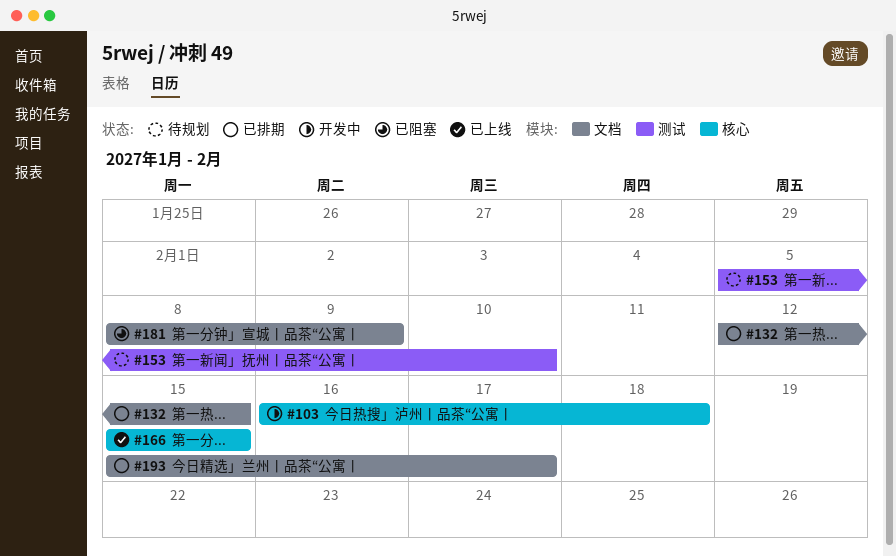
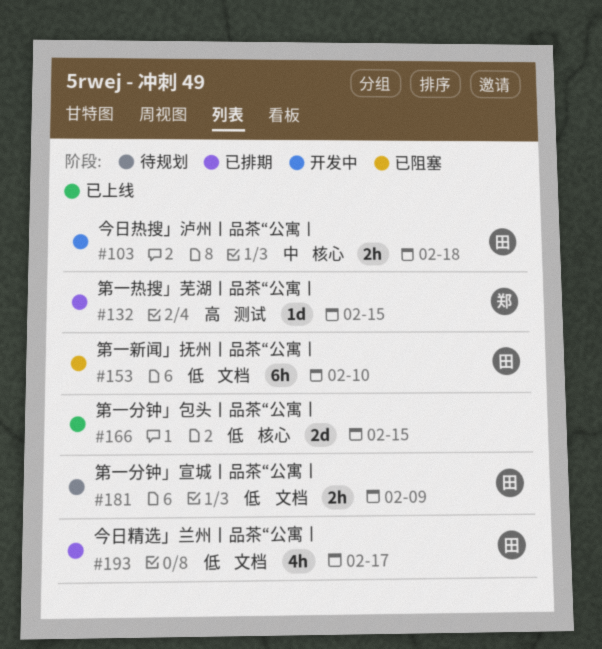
#132, label: 文档 -> 测试
#153, status: 待规划 -> 已阻塞
#153, label: 测试 -> 文档
#181, status: 已阻塞 -> 待规划

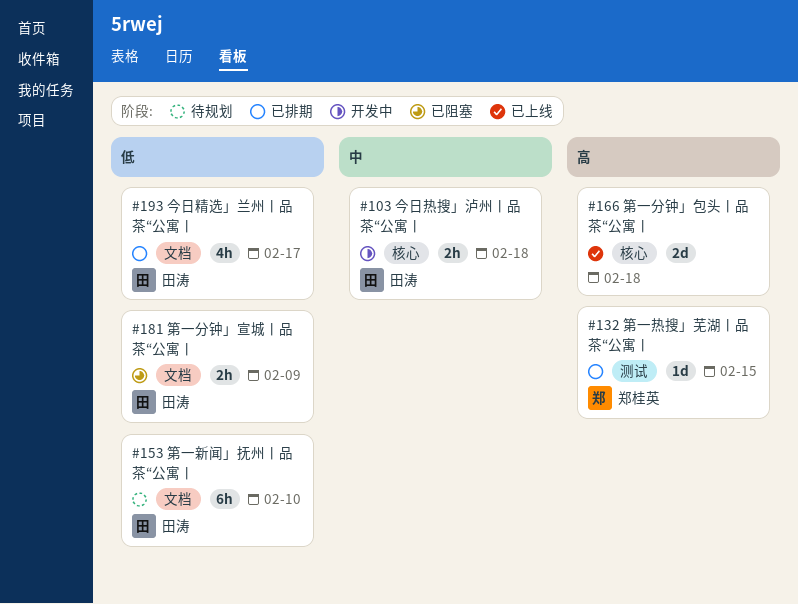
#153, status: 已阻塞 -> 待规划
#166, priority: 低 -> 高
#166, due: Feb 15 -> Feb 18
#181, status: 待规划 -> 已阻塞

